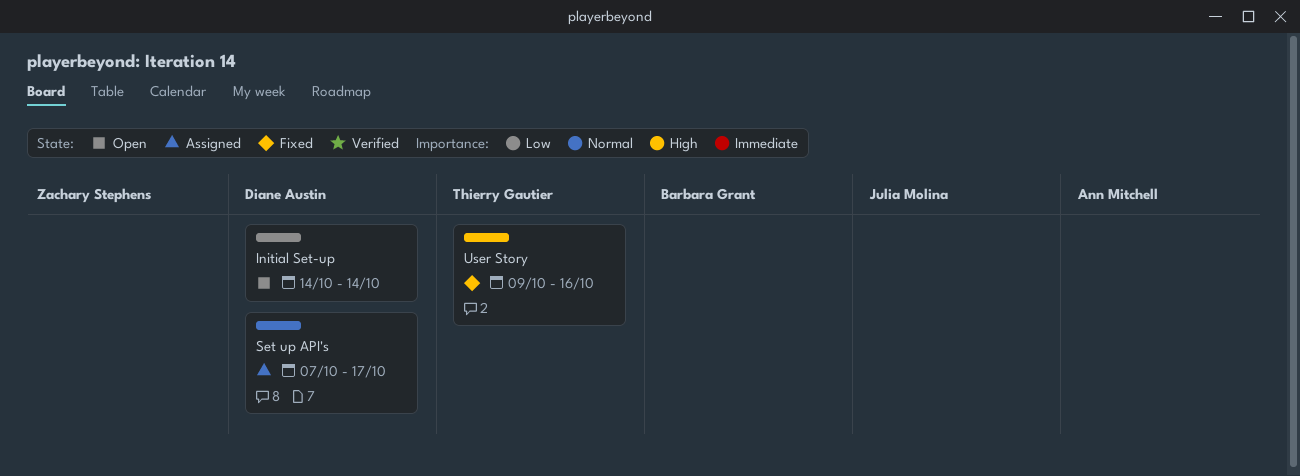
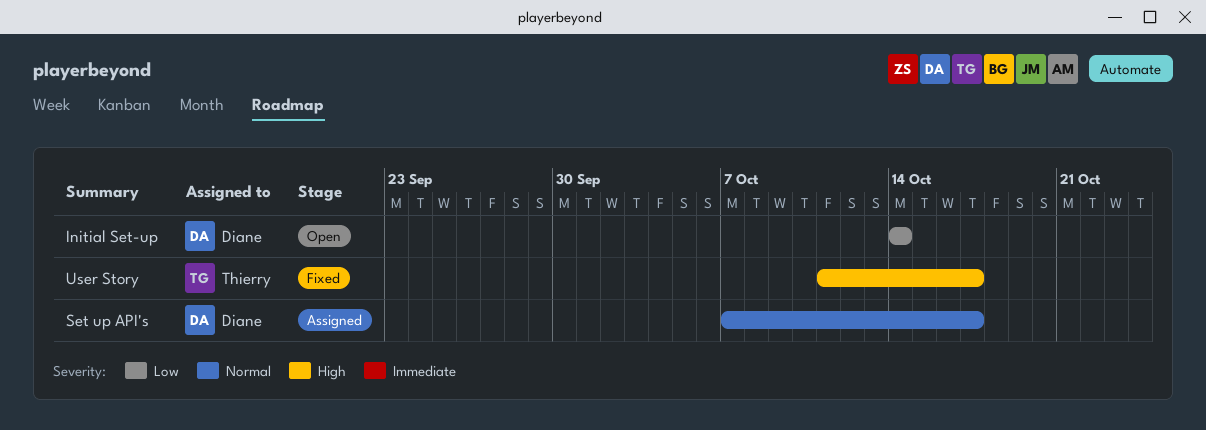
User Story, start: Oct 9 -> Oct 11
User Story, due: Oct 16 -> Oct 17

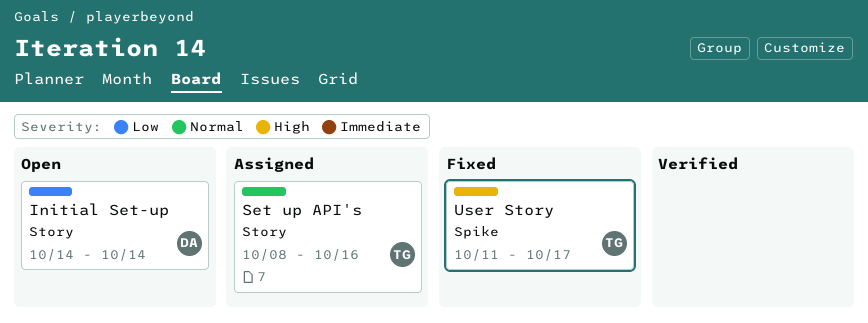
Set up API's, owner: Diane -> Thierry
Set up API's, start: Oct 7 -> Oct 8
Set up API's, due: Oct 17 -> Oct 16

